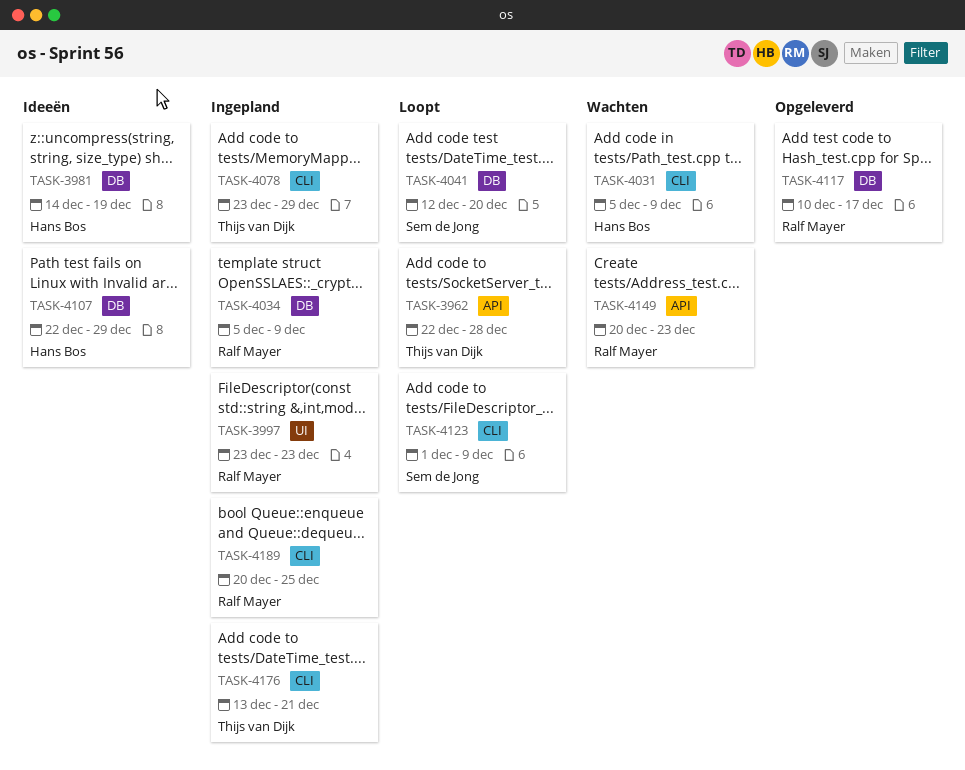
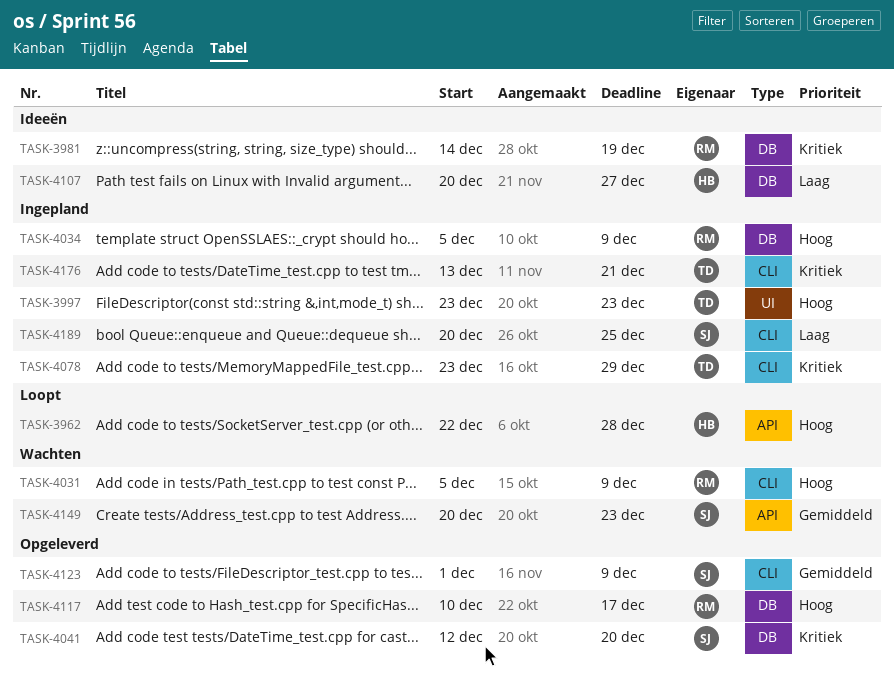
TASK-3962, owner: Thijs van Dijk -> Hans Bos
TASK-3981, owner: Hans Bos -> Ralf Mayer
TASK-3997, owner: Ralf Mayer -> Thijs van Dijk
TASK-4031, owner: Hans Bos -> Ralf Mayer
TASK-4041, status: Loopt -> Opgeleverd
TASK-4107, start: Dec 22 -> Dec 20
TASK-4107, due: Dec 29 -> Dec 27
TASK-4123, status: Loopt -> Opgeleverd
TASK-4149, owner: Ralf Mayer -> Sem de Jong
TASK-4189, owner: Ralf Mayer -> Sem de Jong

